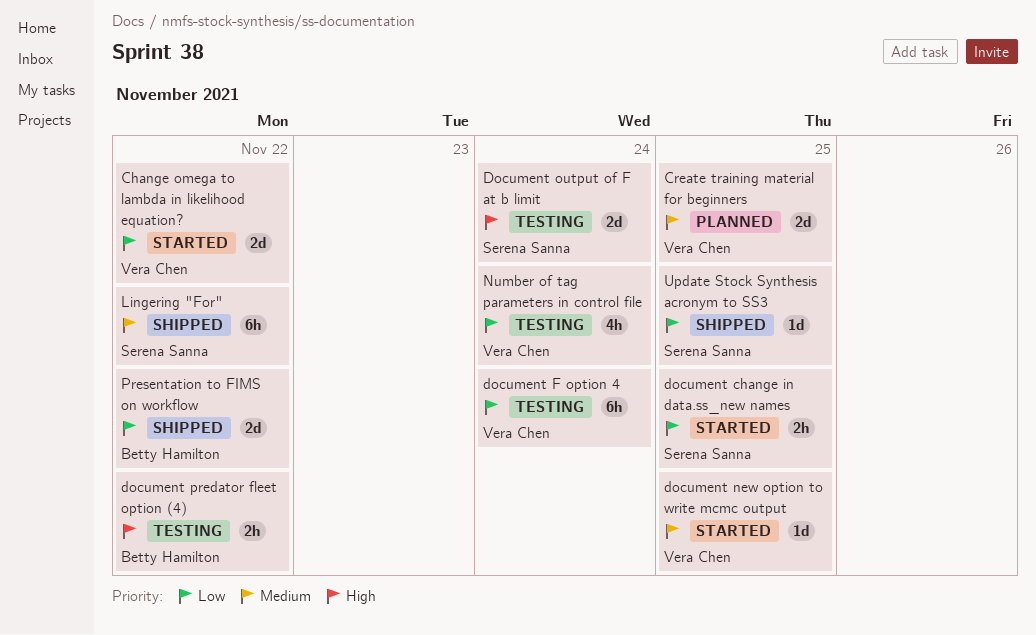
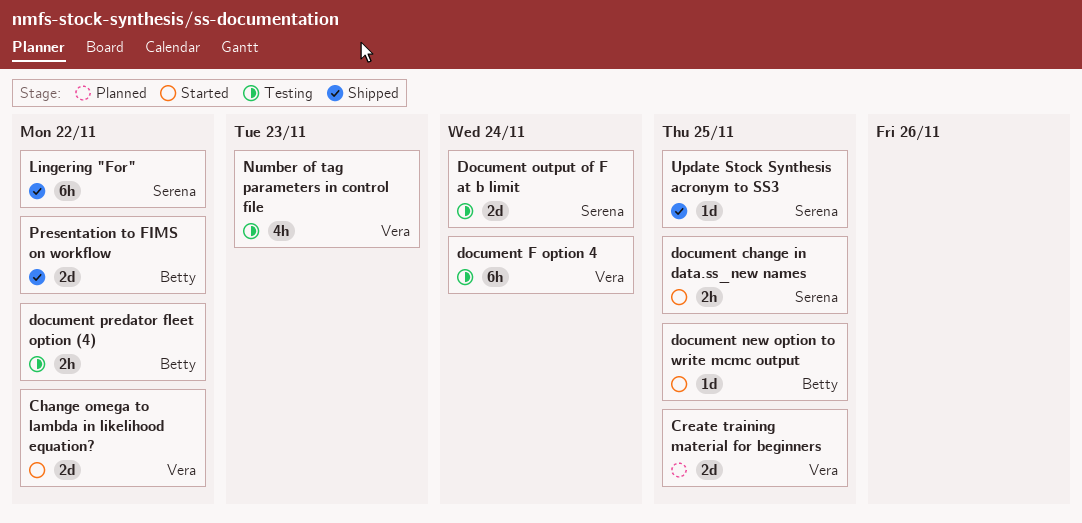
document new option to write mcmc output, owner: Vera Chen -> Betty Hamilton
Number of tag parameters in control file, due: Nov 24 -> Nov 23

